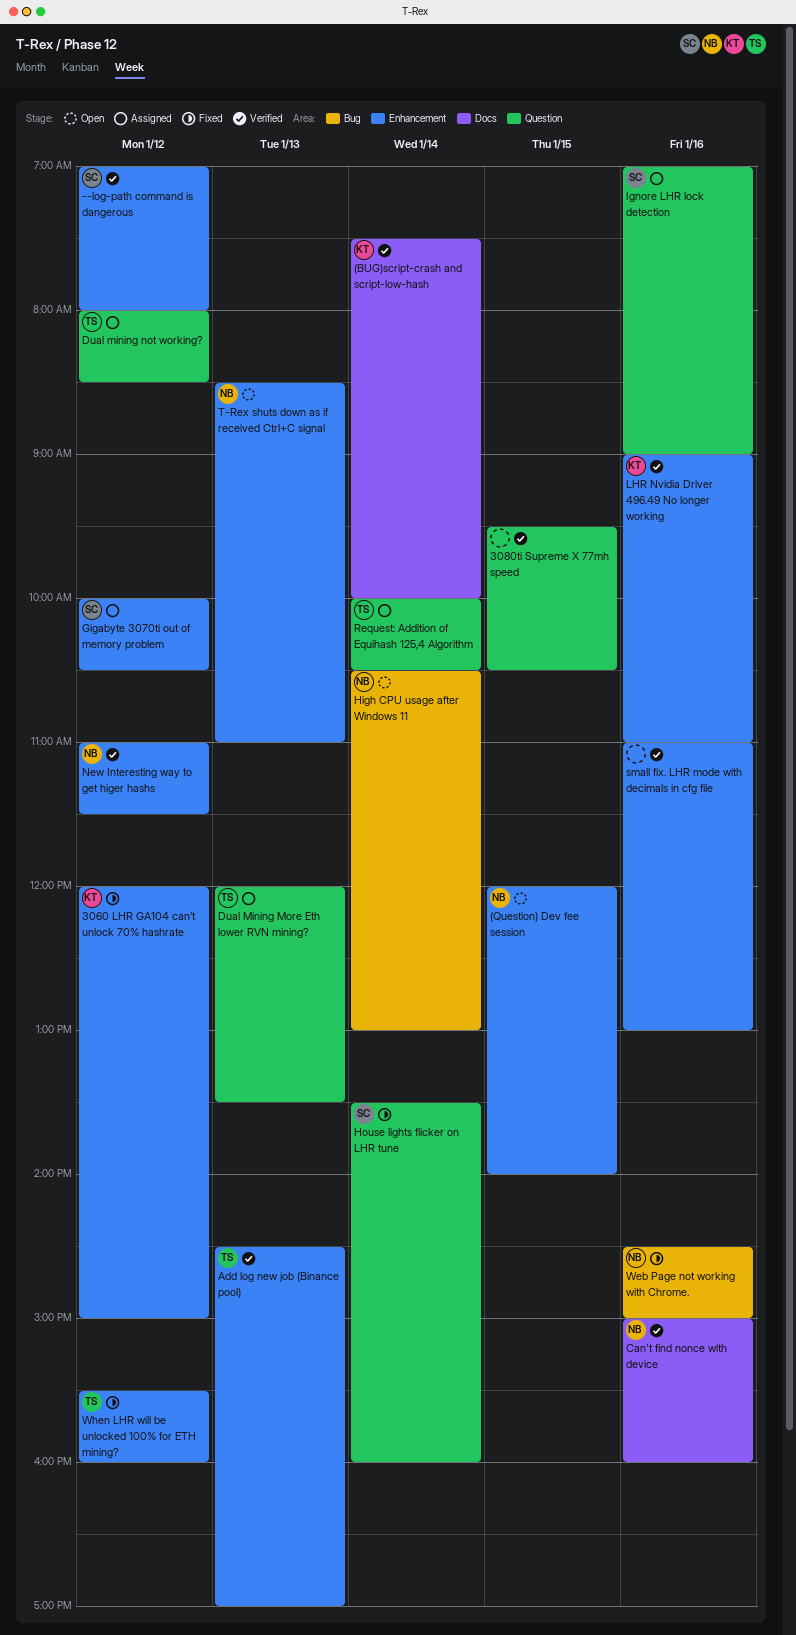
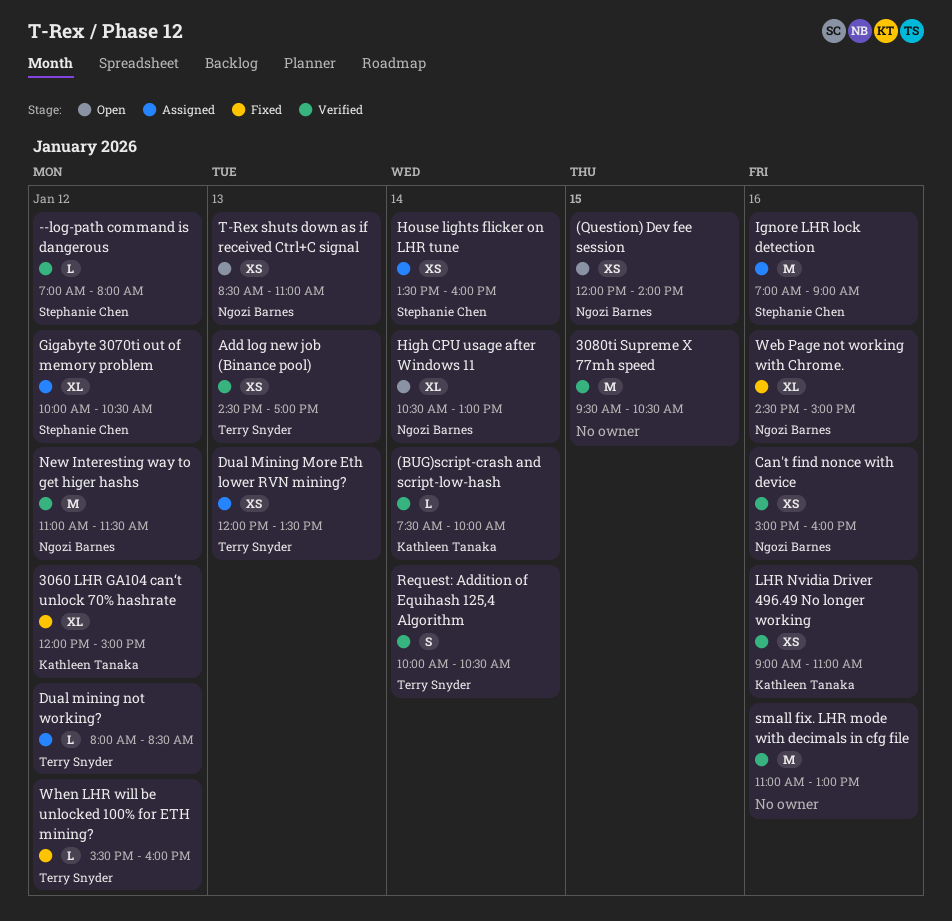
House lights flicker on LHR tune, status: Fixed -> Assigned
Request: Addition of Equihash 125,4 Algorithm, status: Assigned -> Verified

